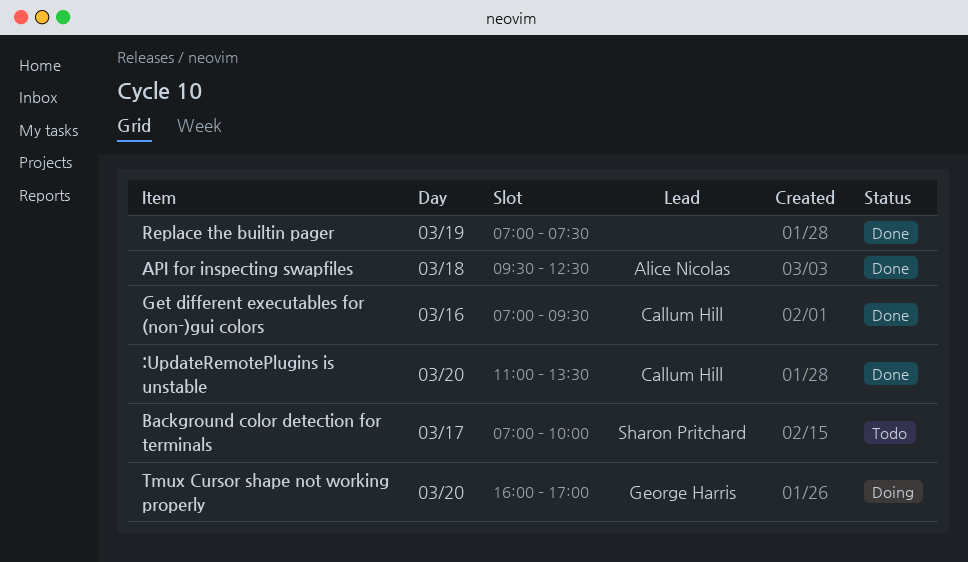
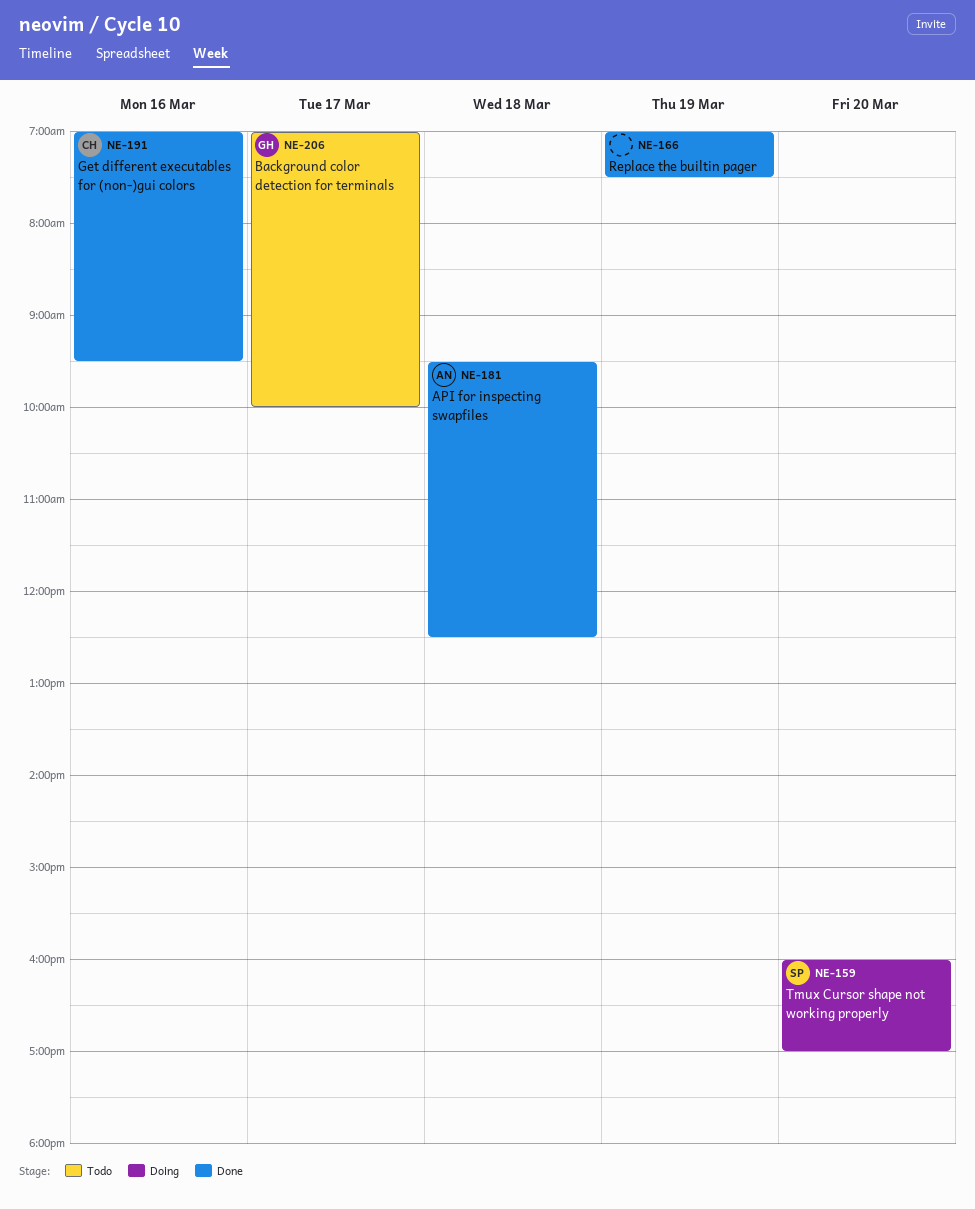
:UpdateRemotePlugins is unstable: present -> none
Background color detection for terminals, owner: Sharon Pritchard -> George Harris
Tmux Cursor shape not working properly, owner: George Harris -> Sharon Pritchard

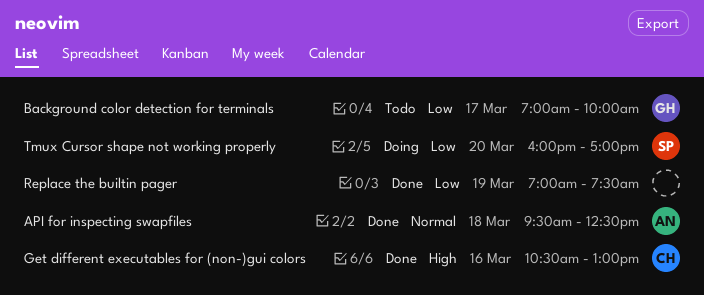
Get different executables for (non-)gui colors, begins: 07:00 -> 10:30
Get different executables for (non-)gui colors, ends: 09:30 -> 13:00

